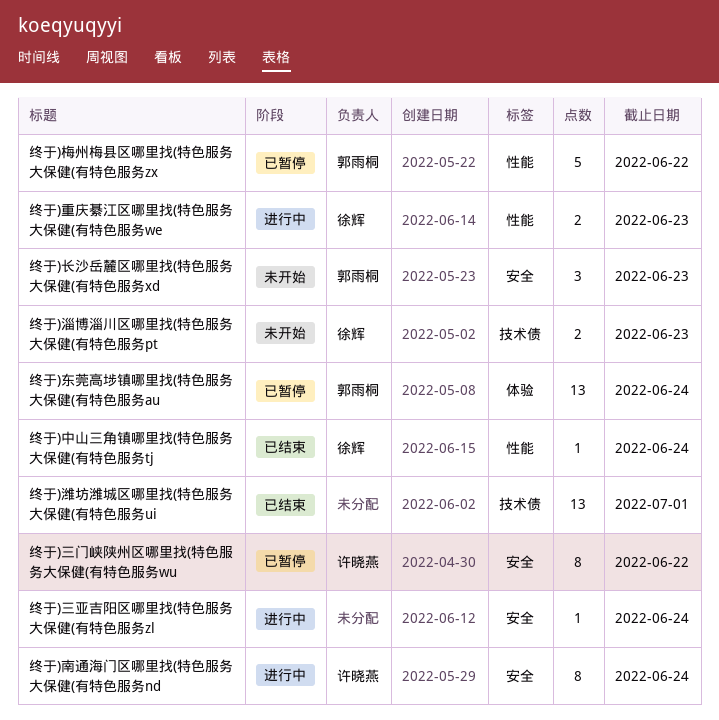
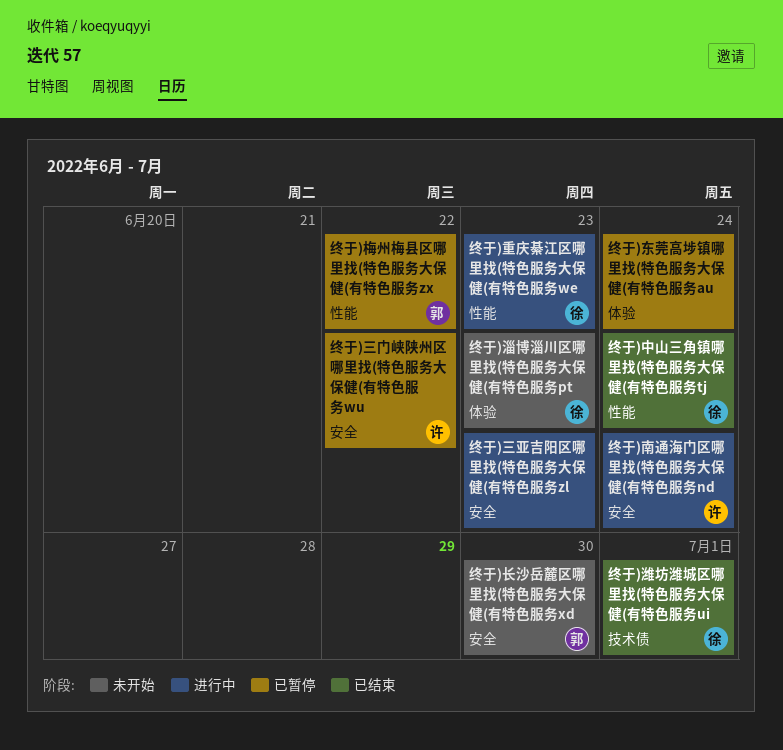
终于)三亚吉阳区哪里找(特色服务大保健(有特色服务zl, due: Jun 24 -> Jun 23
终于)东莞高埗镇哪里找(特色服务大保健(有特色服务au, owner: 郭雨桐 -> none
终于)淄博淄川区哪里找(特色服务大保健(有特色服务pt, label: 技术债 -> 体验
终于)潍坊潍城区哪里找(特色服务大保健(有特色服务ui, owner: none -> 徐辉
终于)长沙岳麓区哪里找(特色服务大保健(有特色服务xd, due: Jun 23 -> Jun 30

